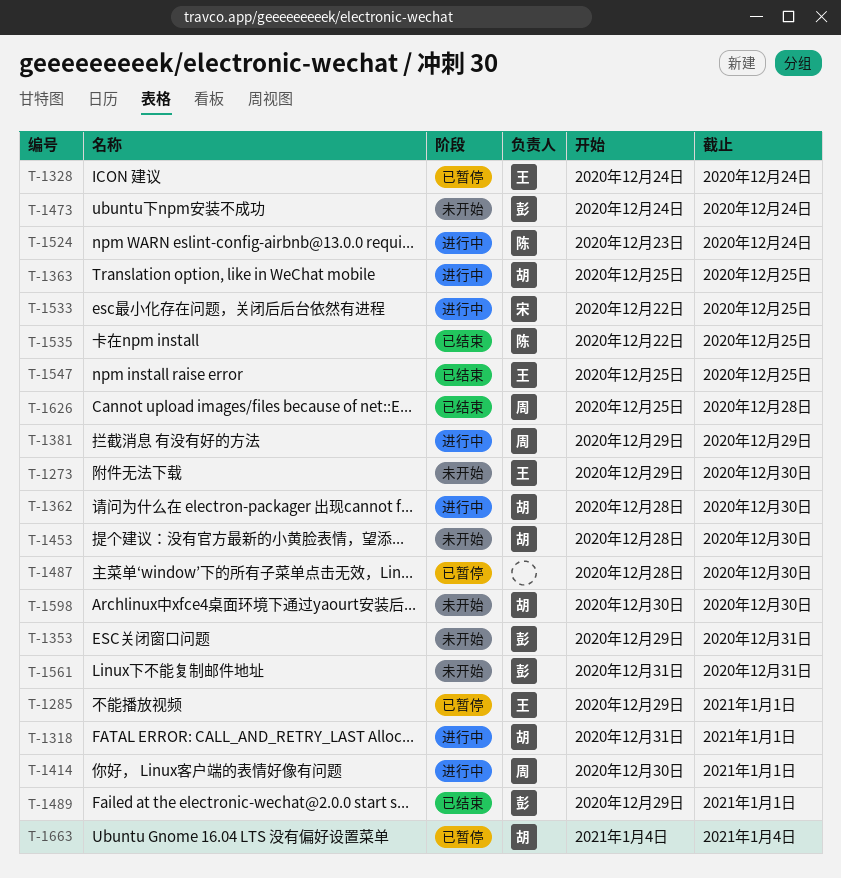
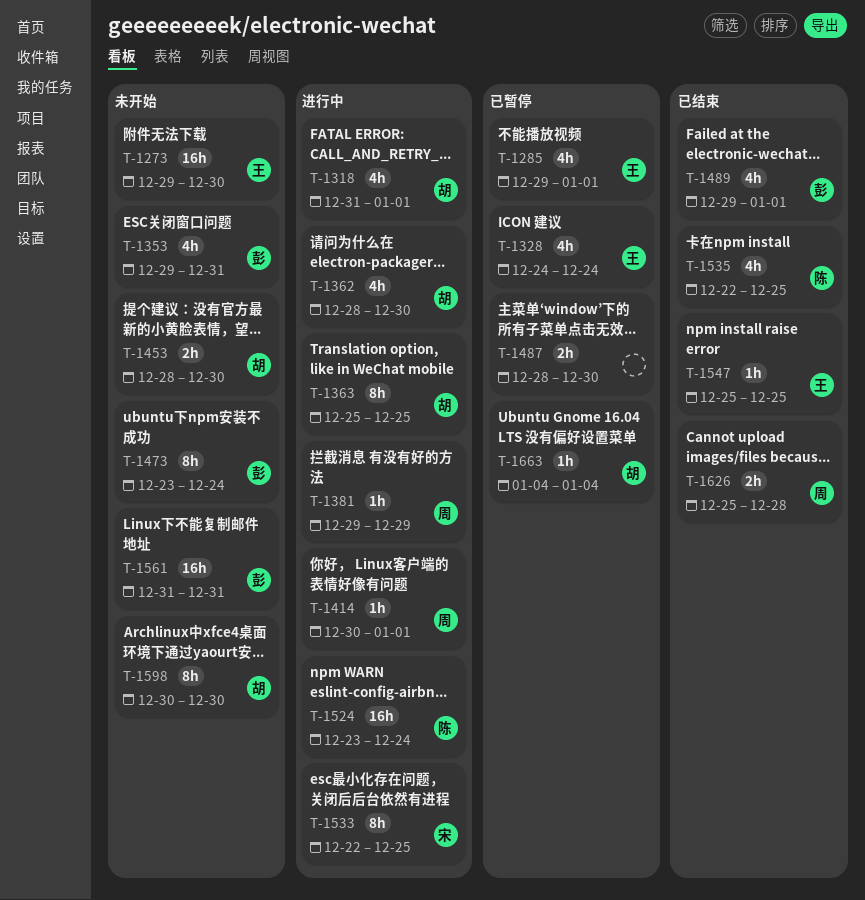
T-1473, start: Dec 24 -> Dec 23

